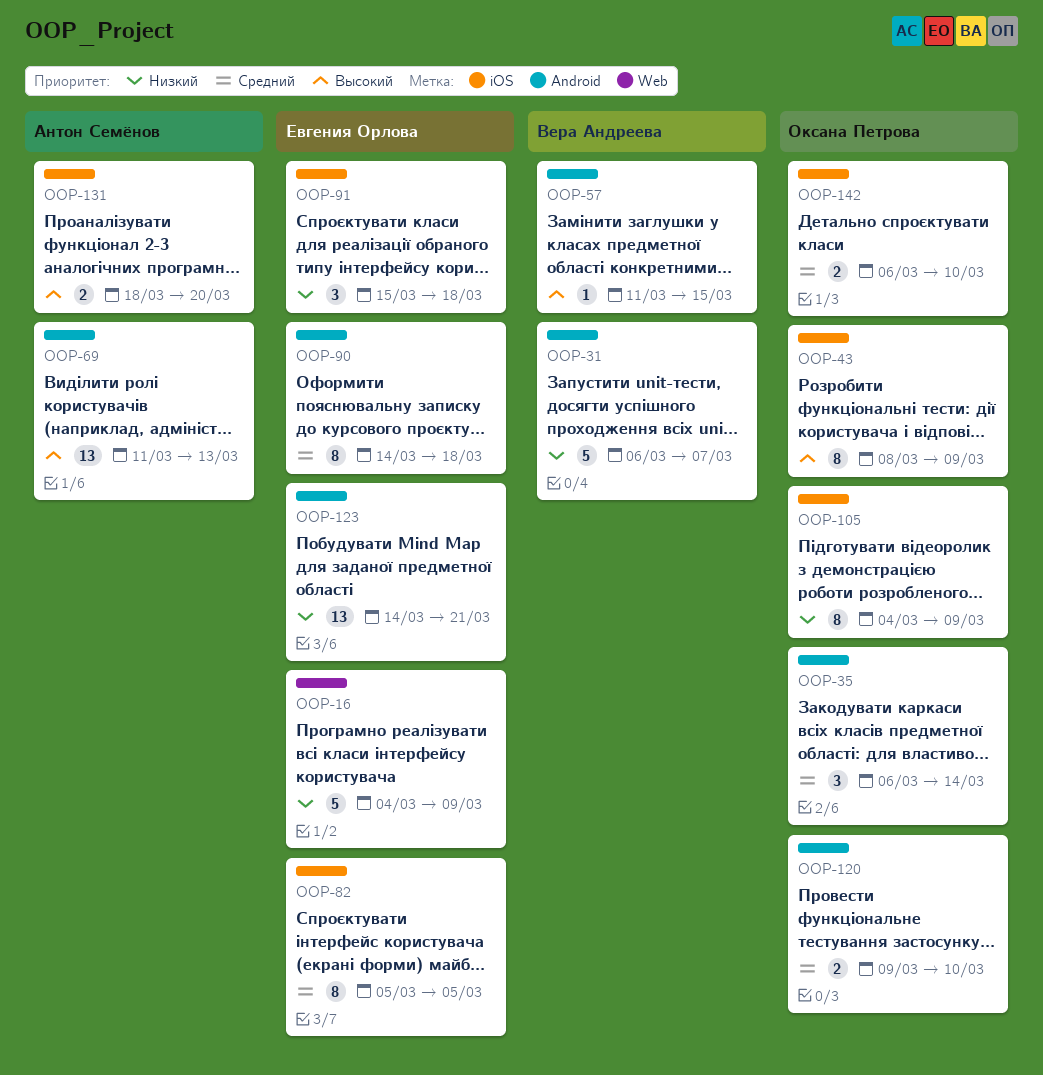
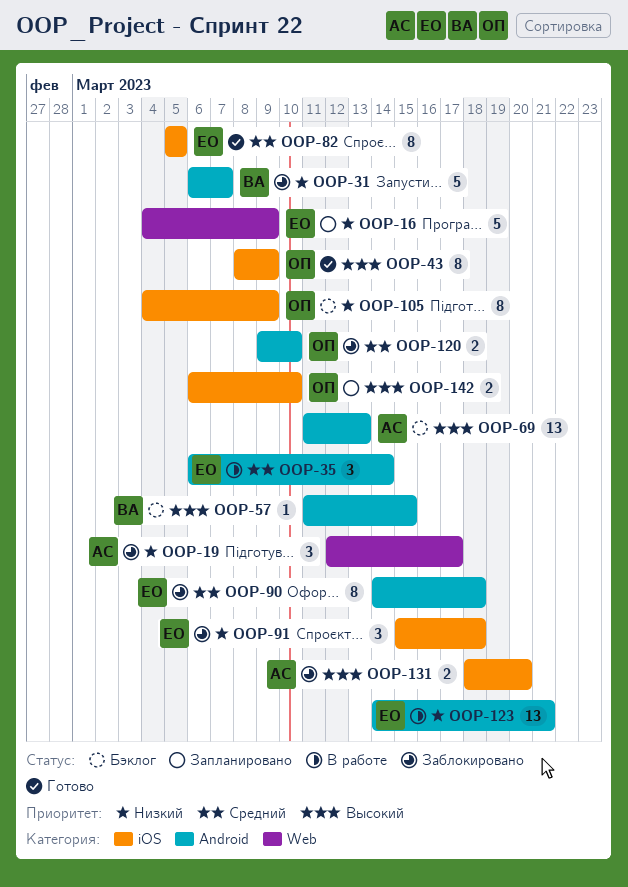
OOP-19: none -> present
OOP-35, owner: Оксана Петрова -> Евгения Орлова
OOP-142, priority: Средний -> Высокий

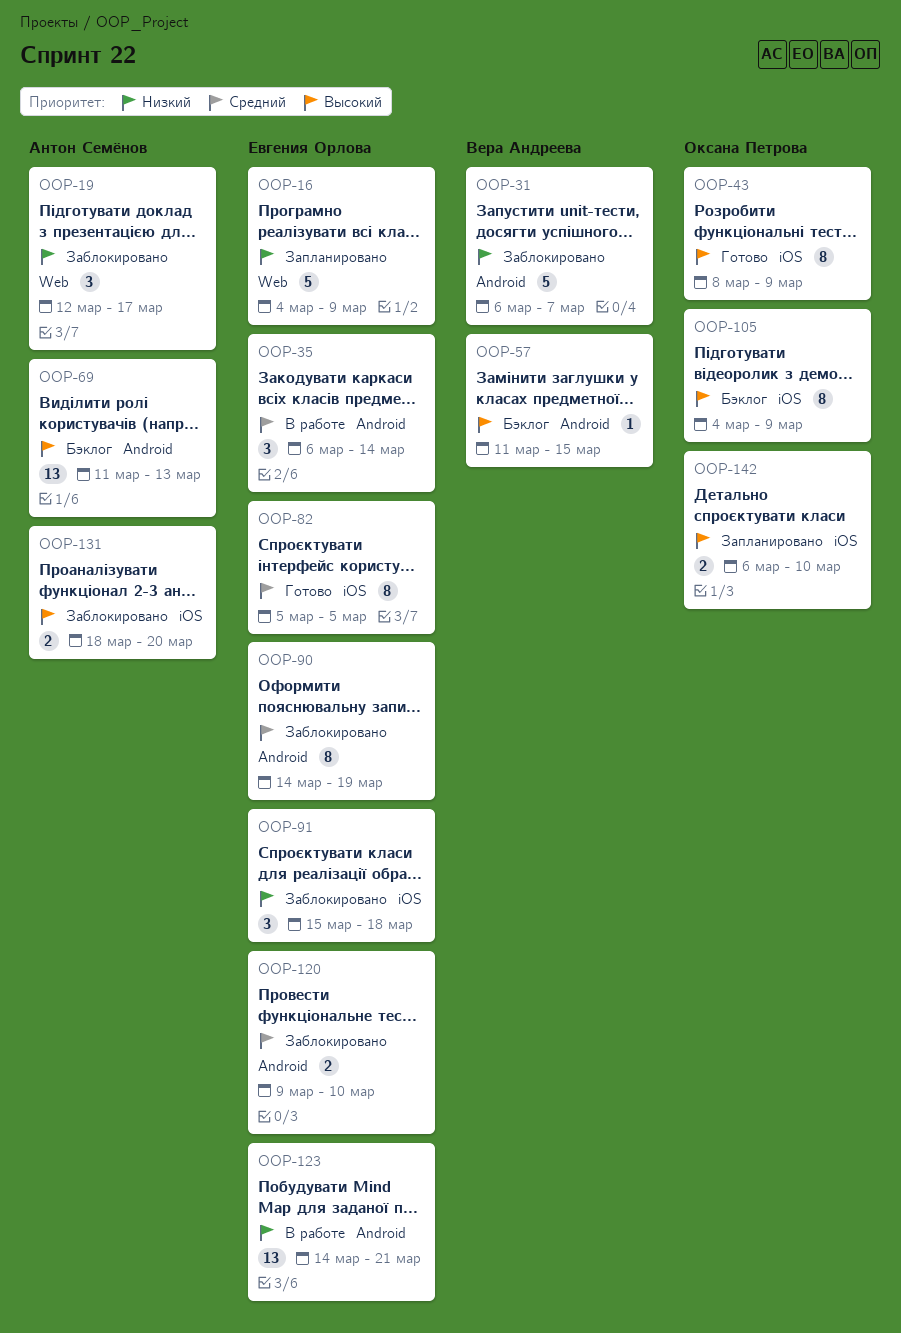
OOP-90, due: Mar 18 -> Mar 19
OOP-105, priority: Низкий -> Высокий
OOP-120, owner: Оксана Петрова -> Евгения Орлова

